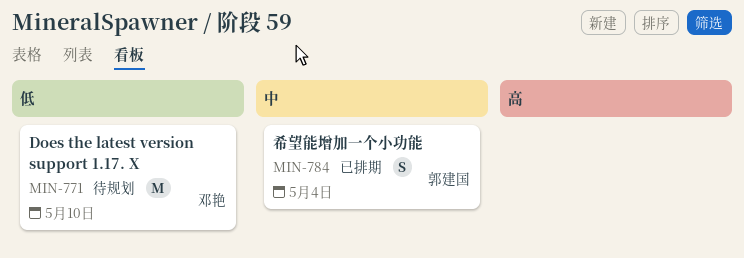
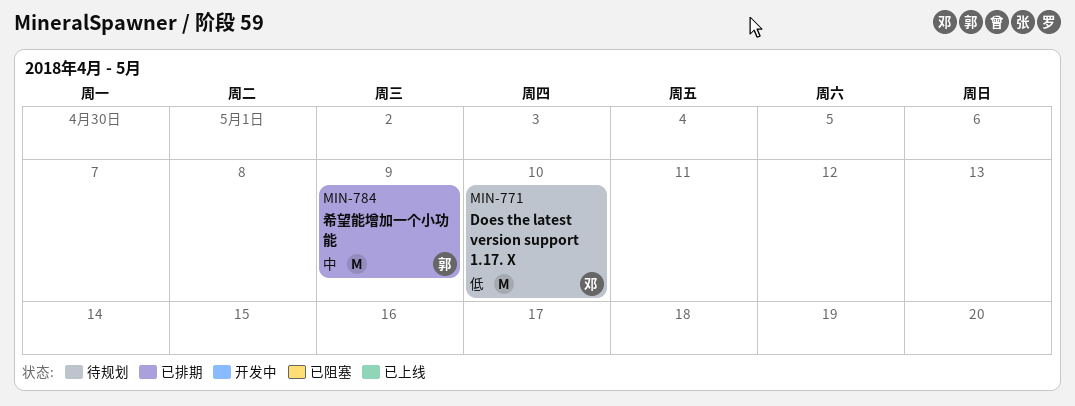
MIN-784, estimate: S -> M
MIN-784, due: May 4 -> May 9

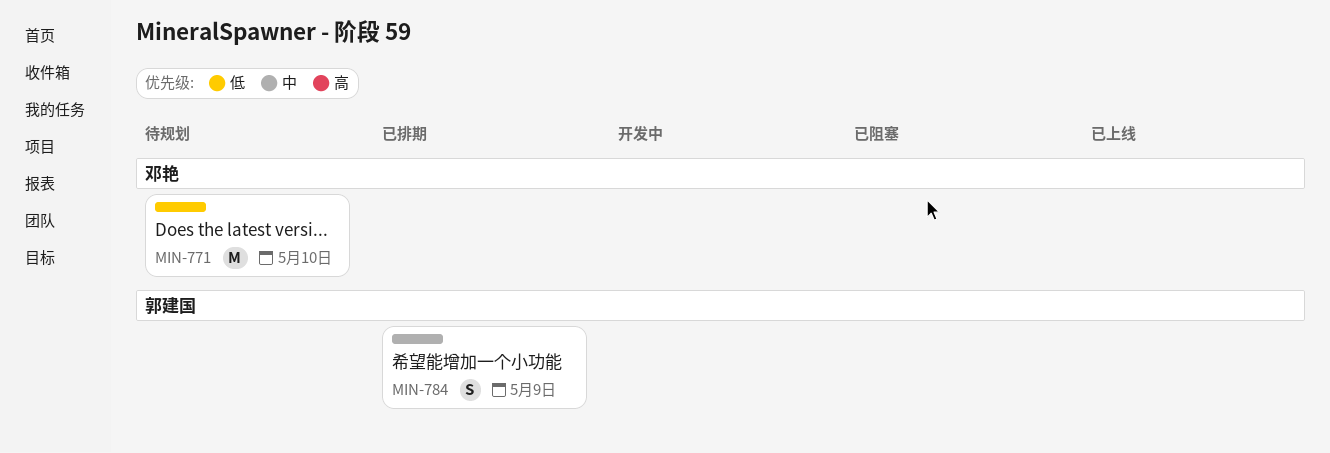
MIN-784, estimate: M -> S

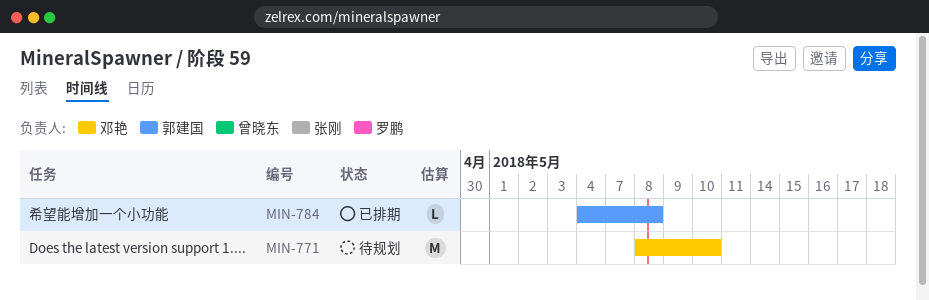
MIN-784, estimate: S -> L
MIN-784, due: May 9 -> May 8

